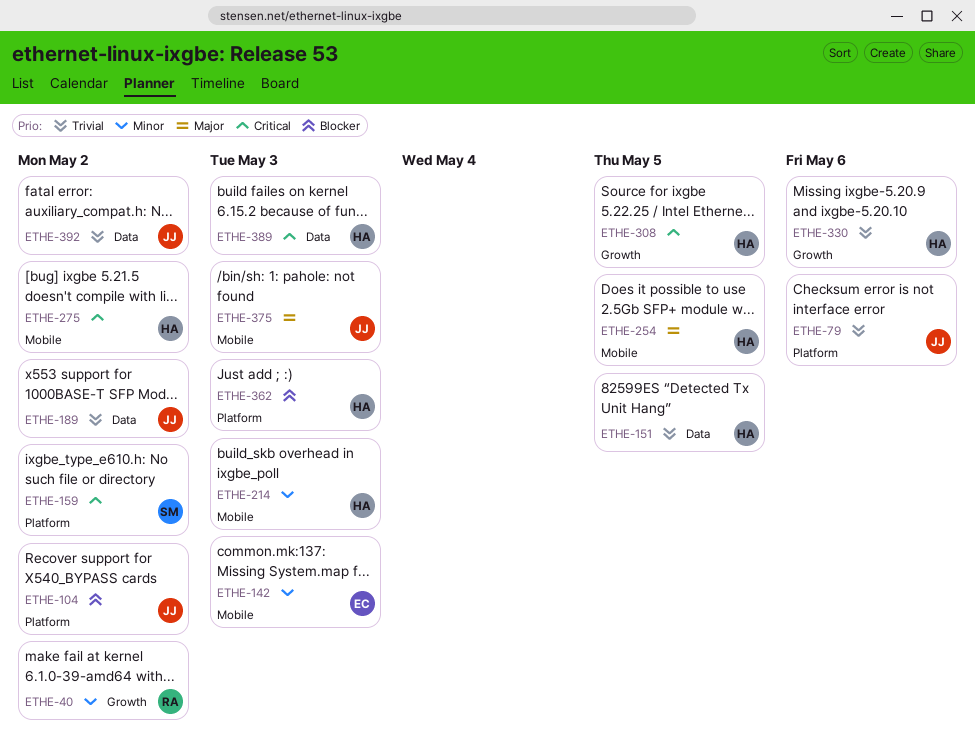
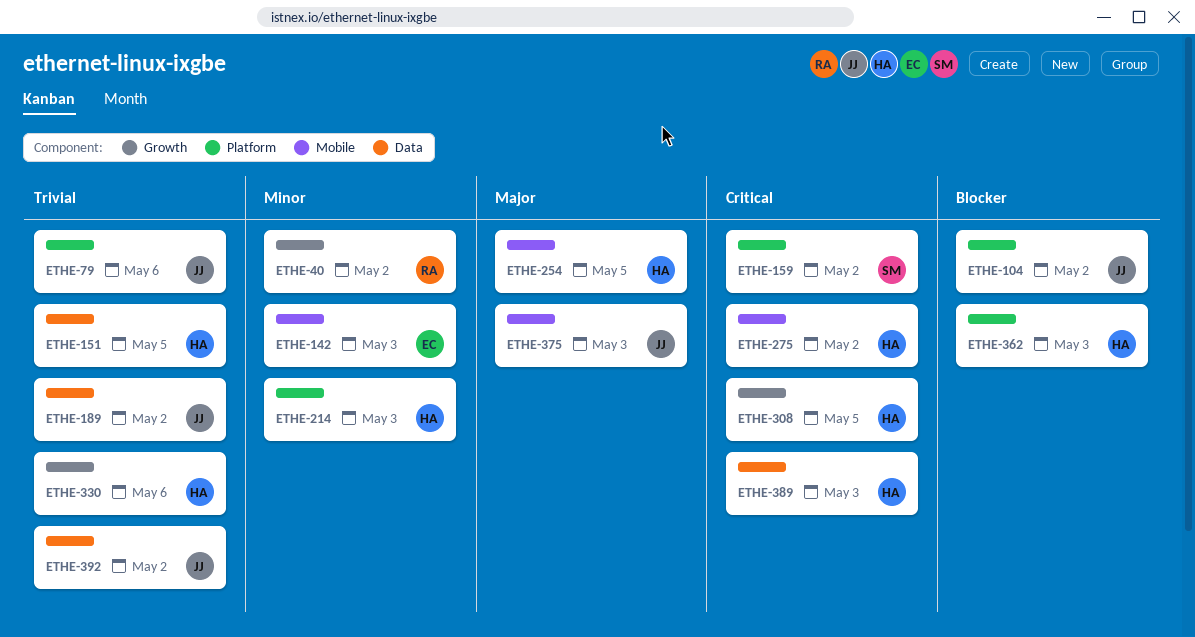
ETHE-214, label: Mobile -> Platform

